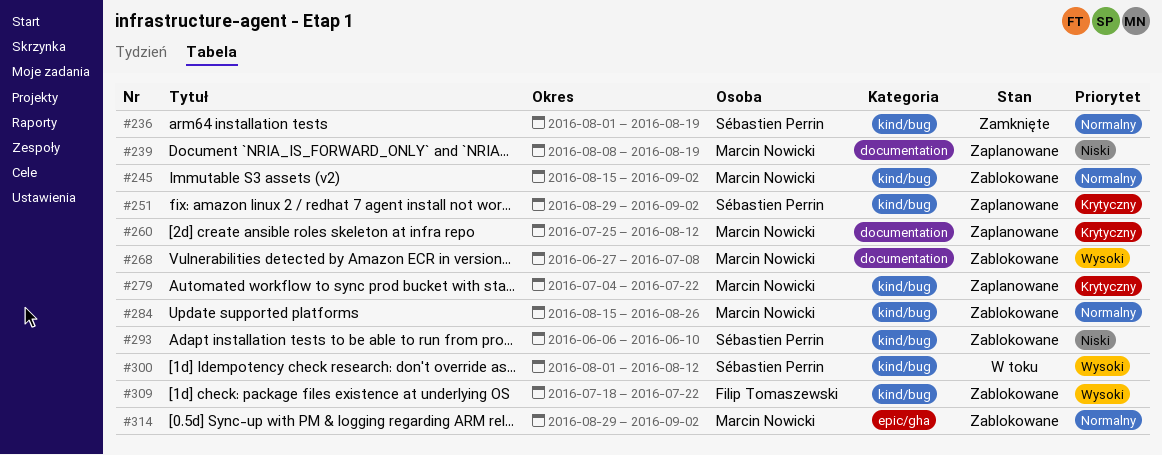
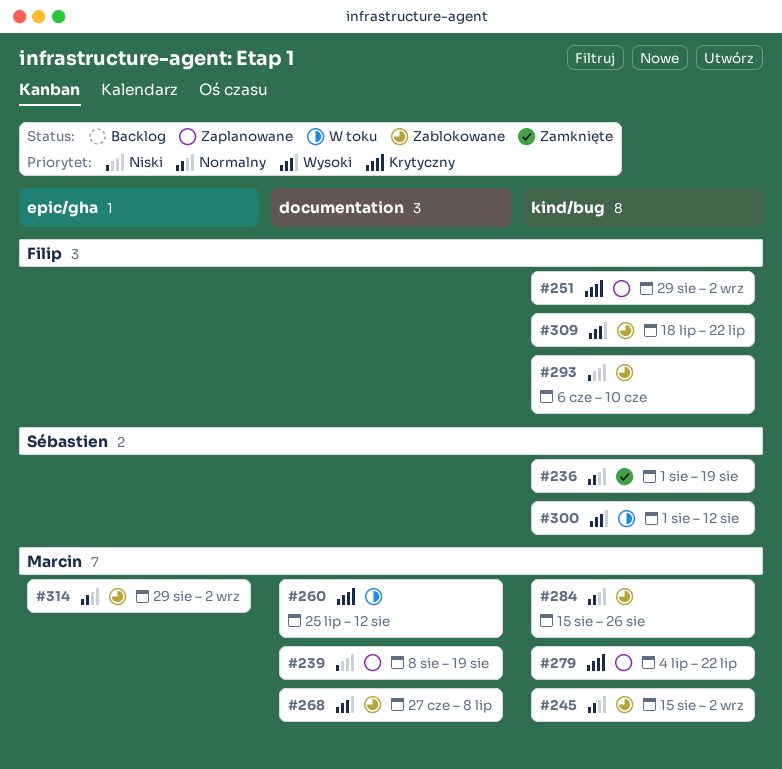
#251, owner: Sébastien Perrin -> Filip Tomaszewski
#260, status: Zaplanowane -> W toku
#293, owner: Sébastien Perrin -> Filip Tomaszewski

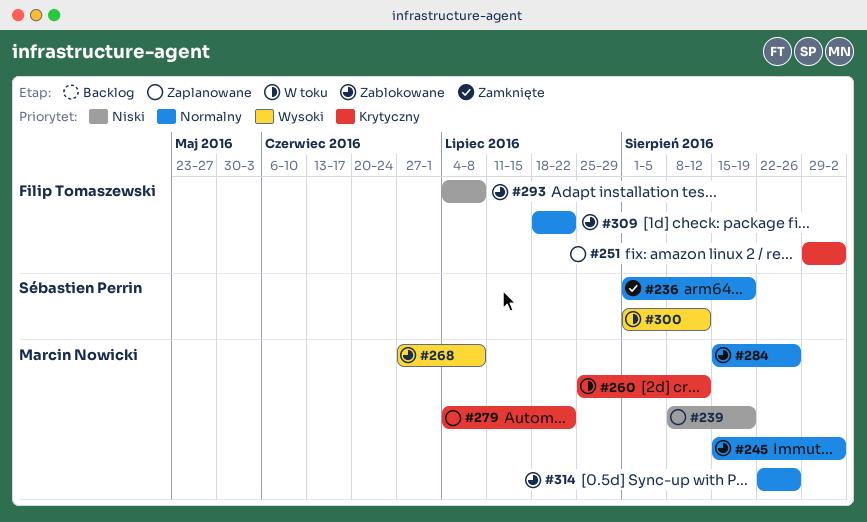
#293, start: Jun 6 -> Jul 4
#293, due: Jun 10 -> Jul 8
#309, priority: Wysoki -> Normalny
#314, start: Aug 29 -> Aug 22
#314, due: Sep 2 -> Aug 26

